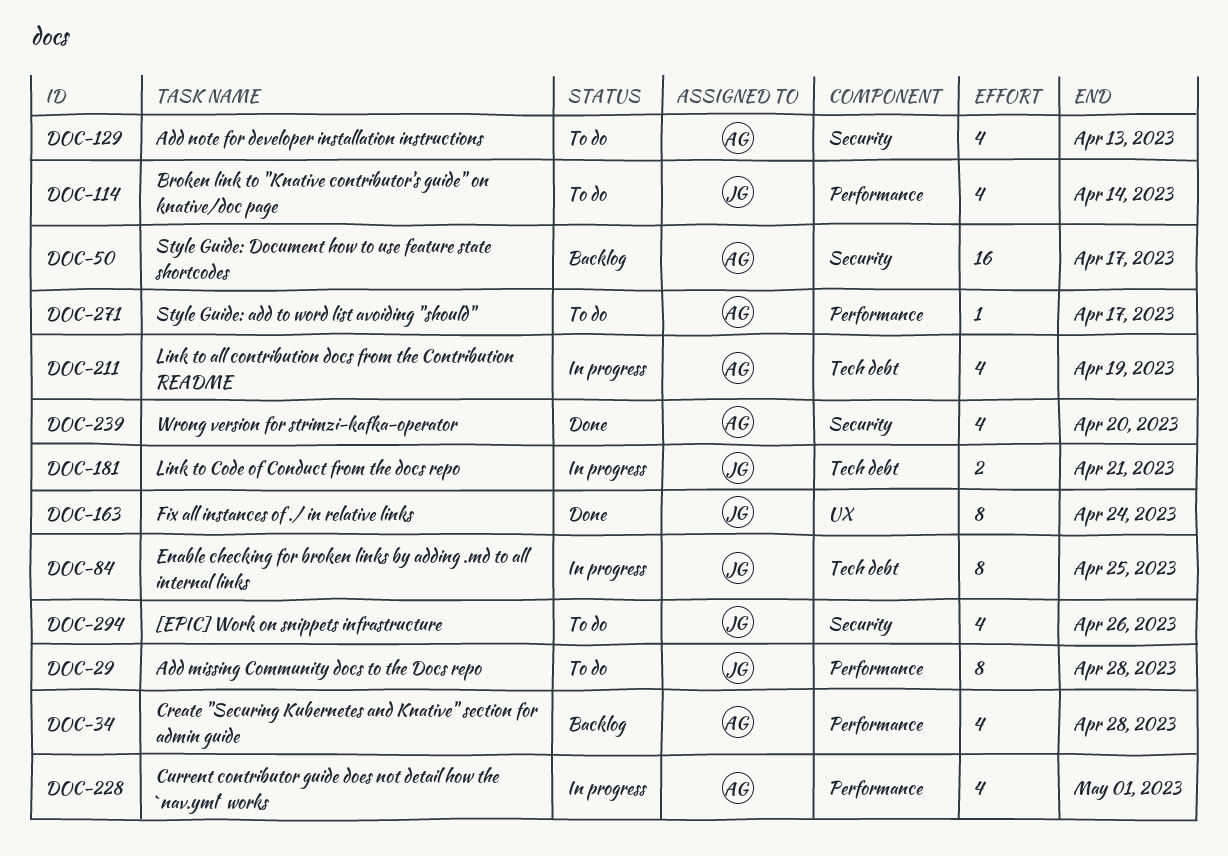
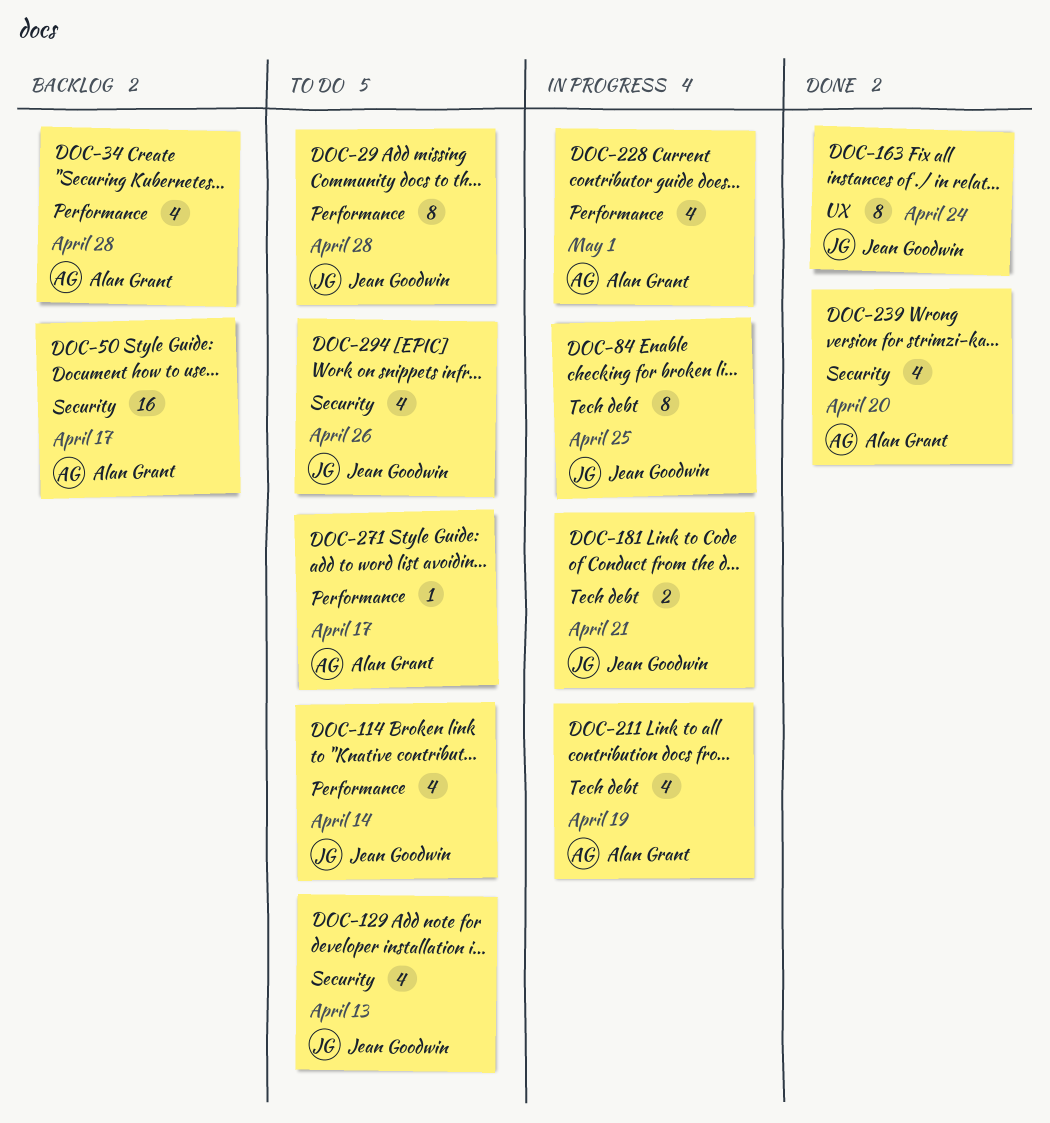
DOC-129, owner: Alan Grant -> Jean Goodwin

